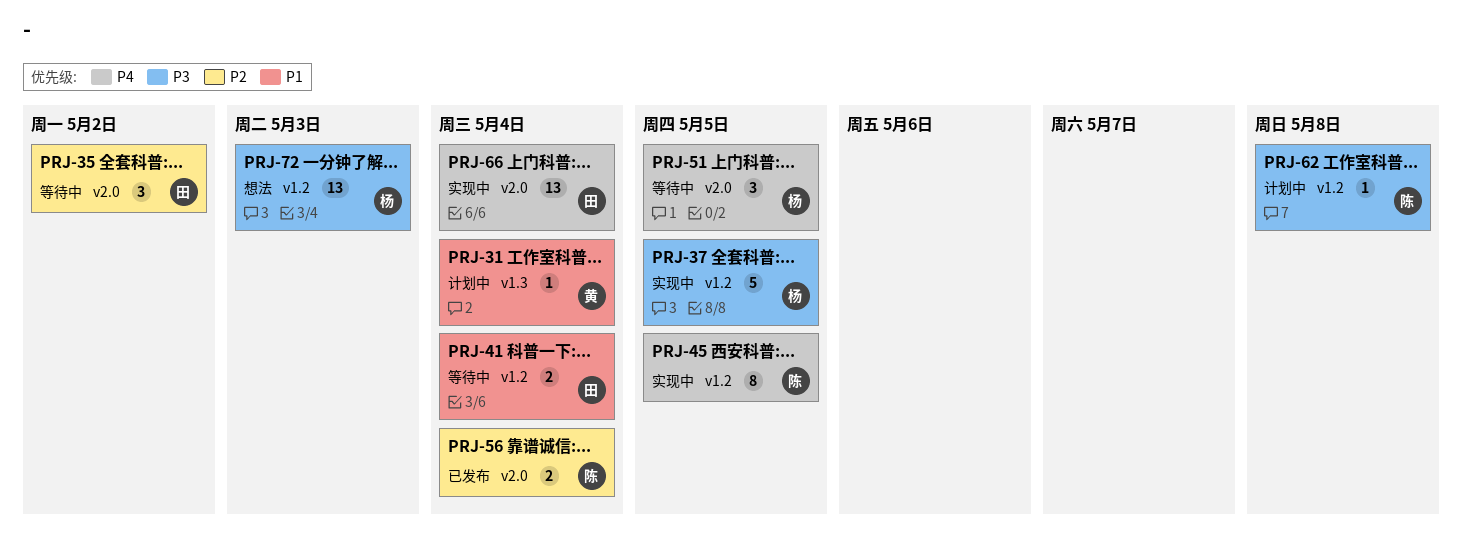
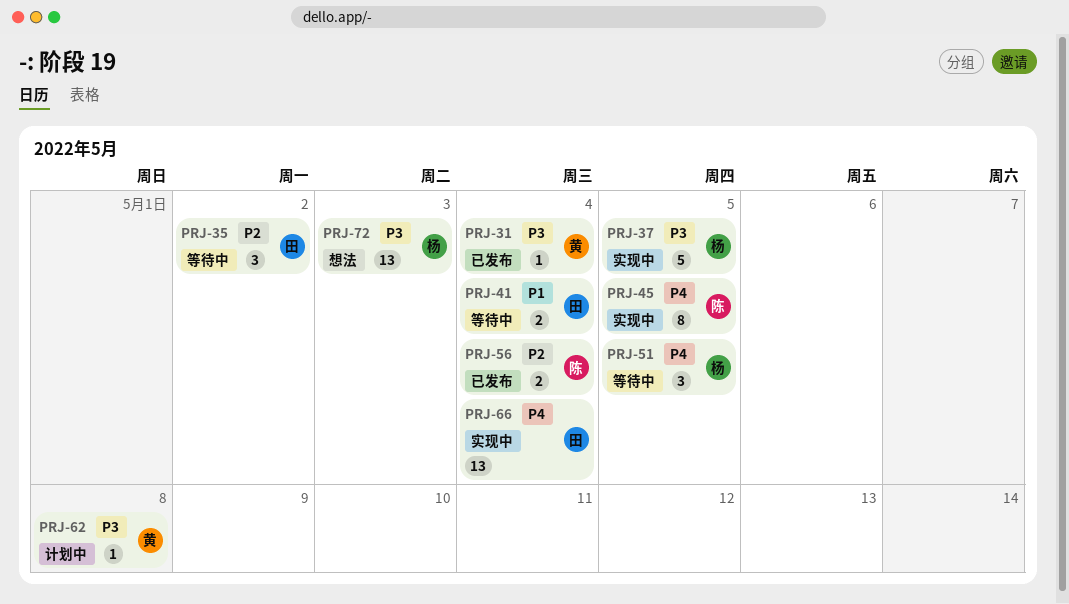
PRJ-31, status: 计划中 -> 已发布
PRJ-31, priority: P1 -> P3
PRJ-62, owner: 陈 -> 黄

